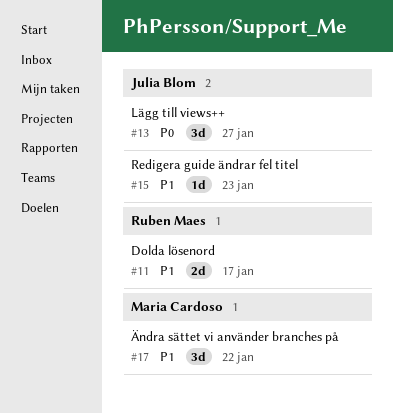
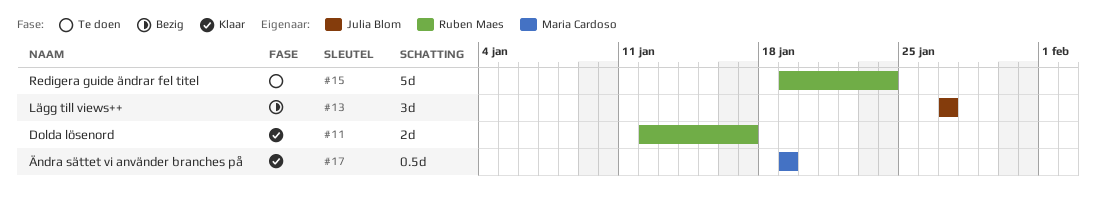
#15, owner: Julia Blom -> Ruben Maes
#15, estimate: 1d -> 5d
#15, due: Jan 23 -> Jan 24
#17, estimate: 3d -> 0.5d
#17, due: Jan 22 -> Jan 19

